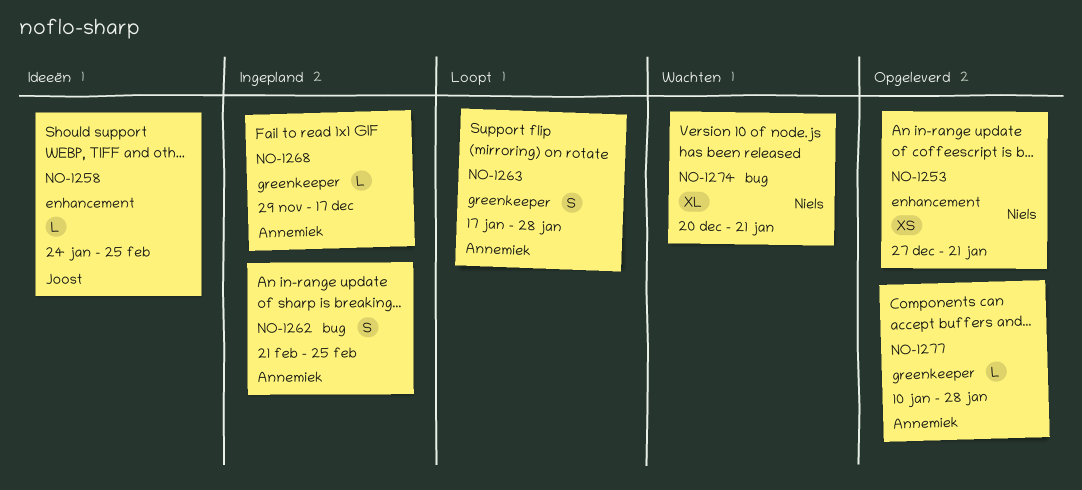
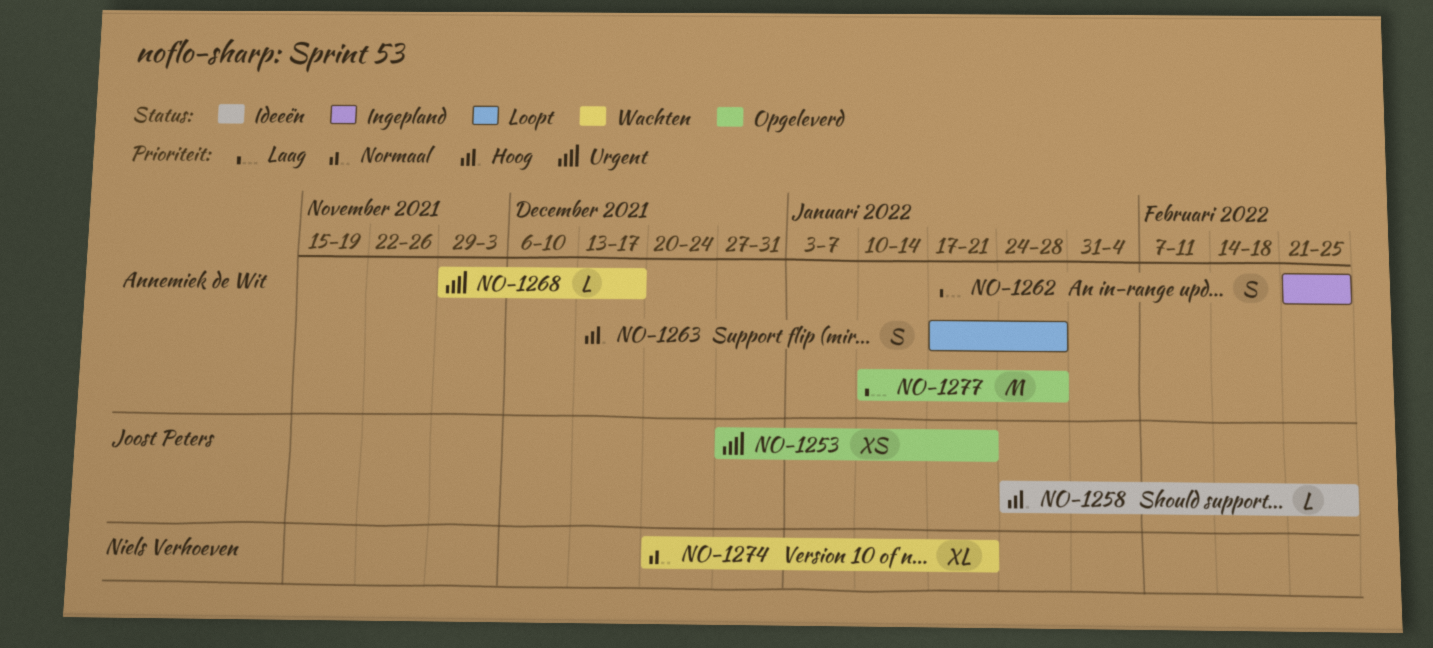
NO-1253, owner: Niels Verhoeven -> Joost Peters
NO-1268, status: Ingepland -> Wachten
NO-1277, estimate: L -> M

